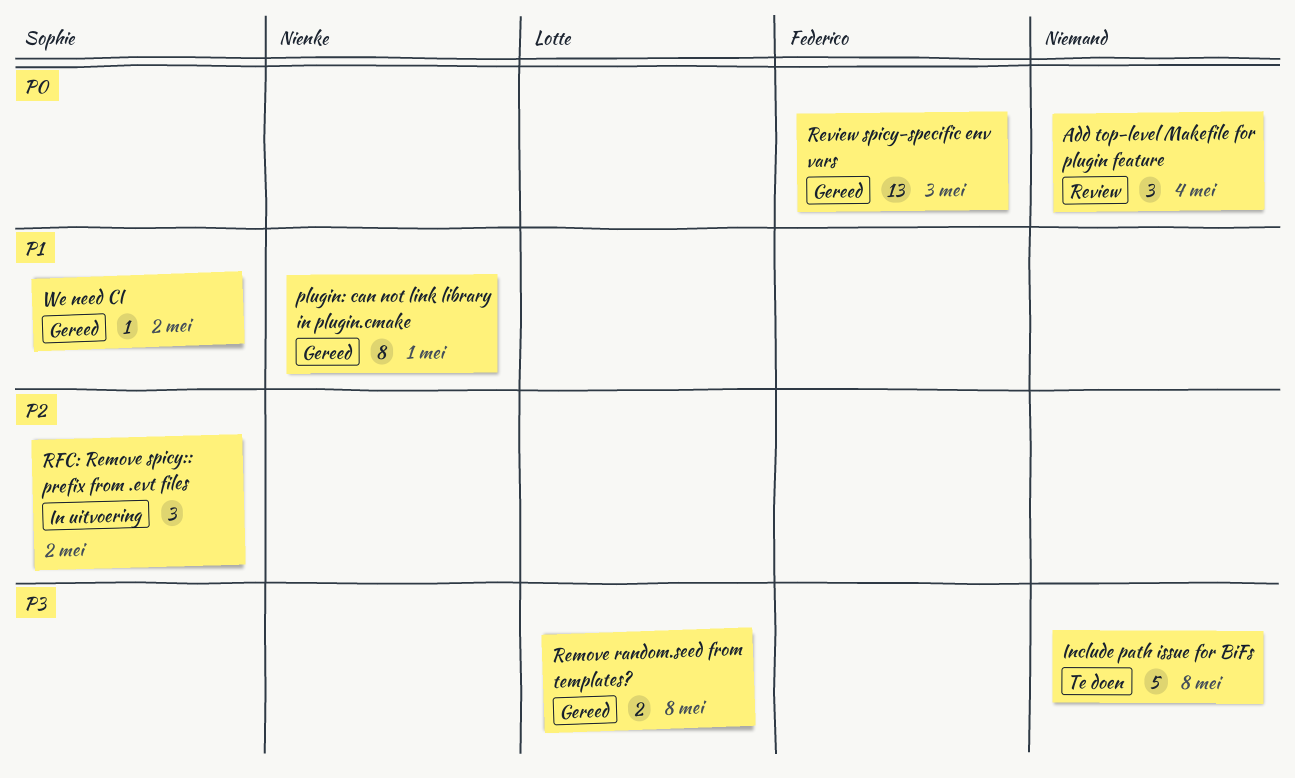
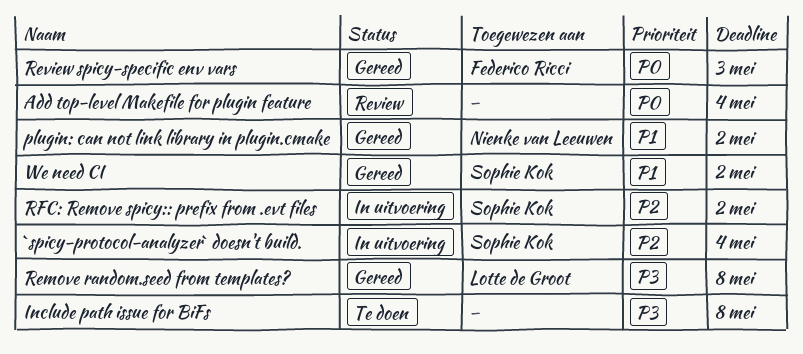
`spicy-protocol-analyzer` doesn't build.: none -> present
plugin: can not link library in plugin.cmake, due: May 1 -> May 2

